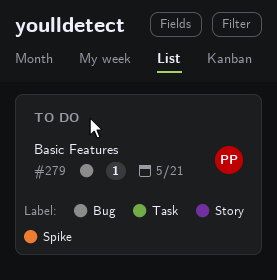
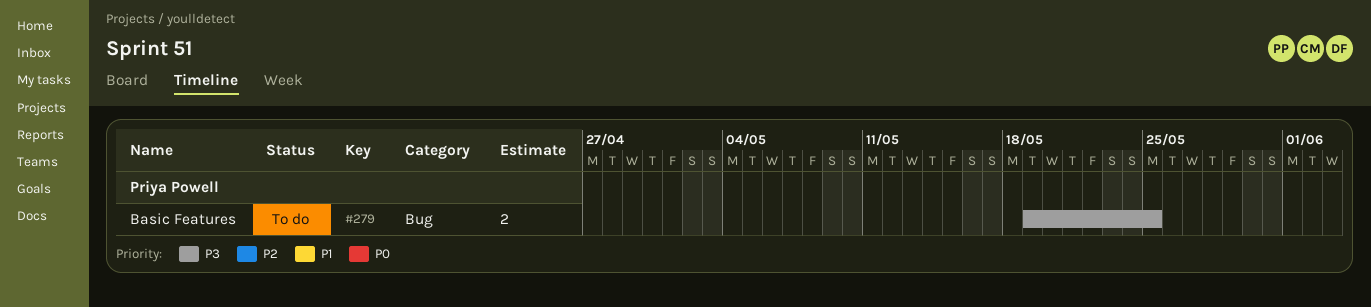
#279, estimate: 1 -> 2
#279, due: May 21 -> May 25

